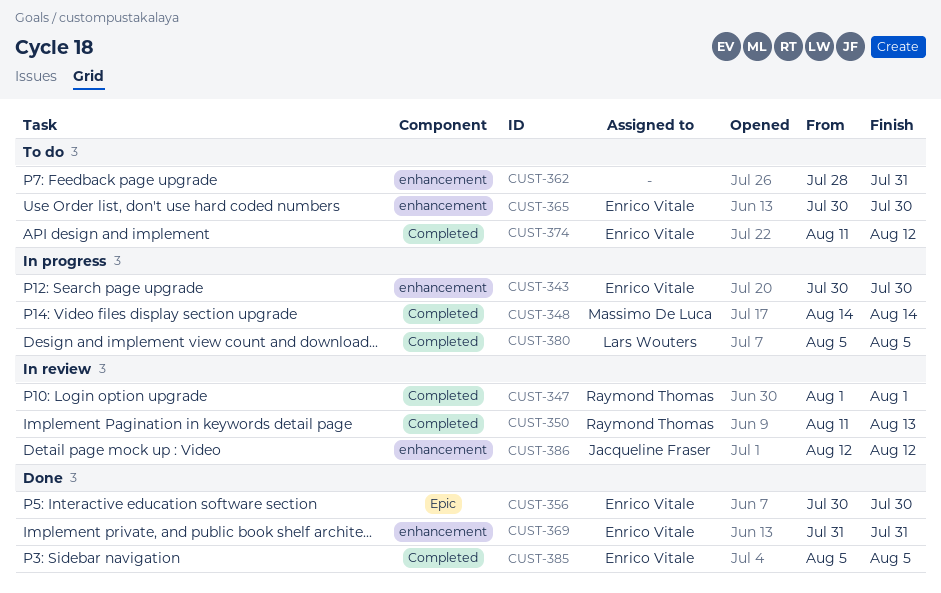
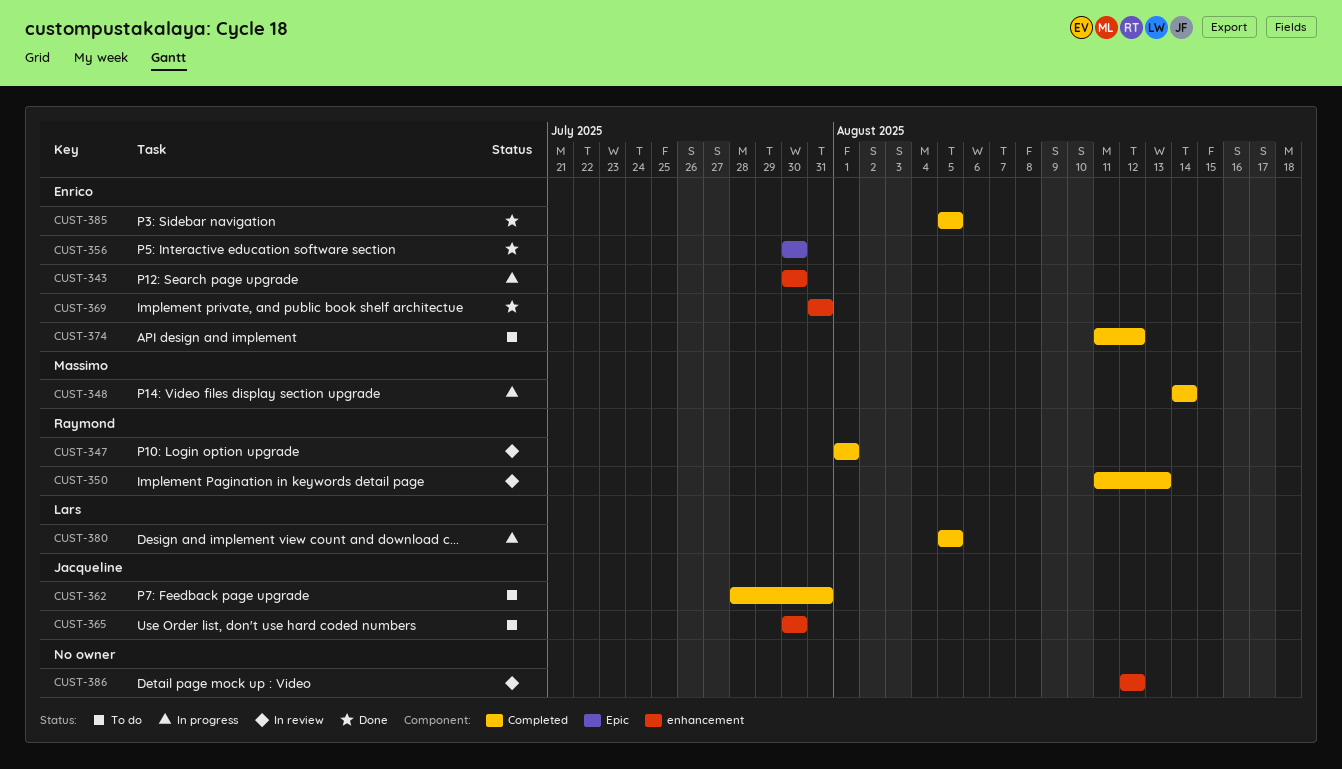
CUST-362, owner: none -> Jacqueline Fraser
CUST-362, label: enhancement -> Completed
CUST-365, owner: Enrico Vitale -> Jacqueline Fraser
CUST-386, owner: Jacqueline Fraser -> none

